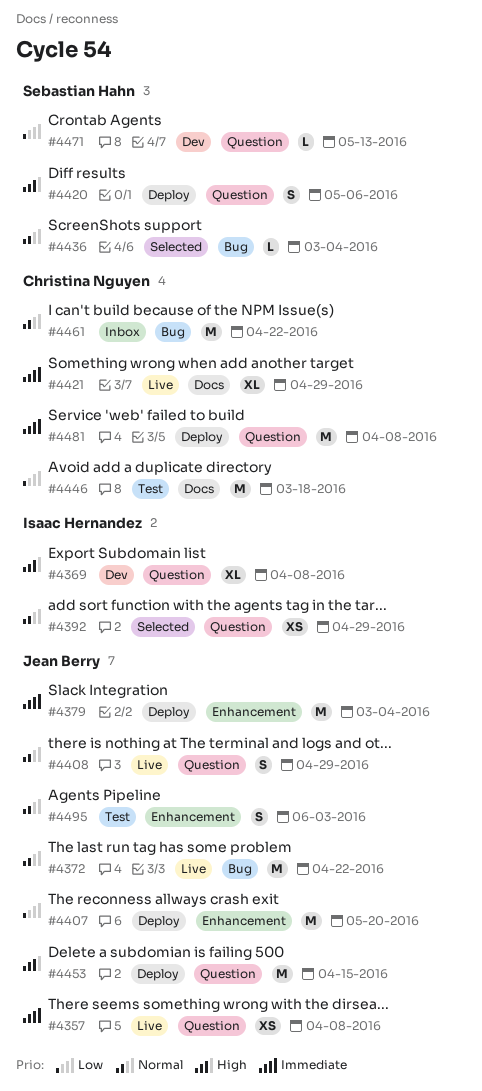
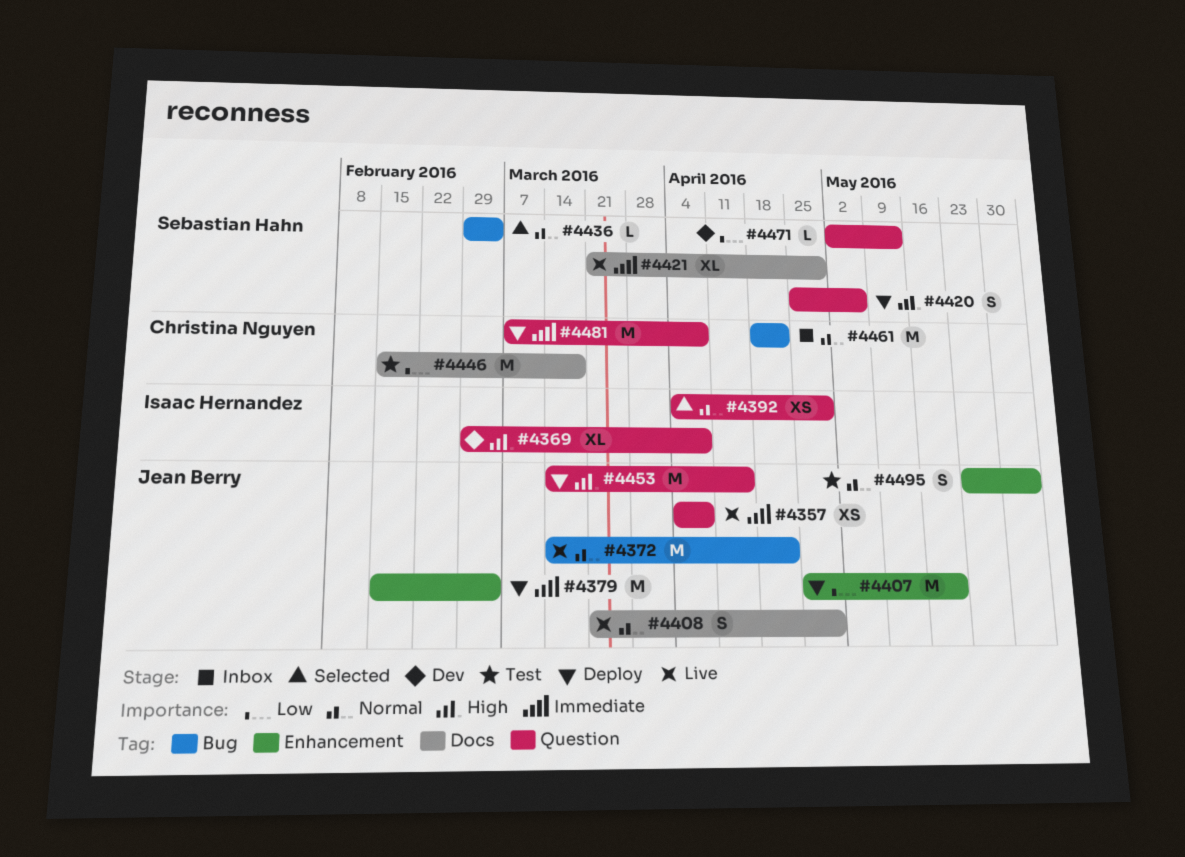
#4408, label: Question -> Docs
#4421, owner: Christina Nguyen -> Sebastian Hahn

